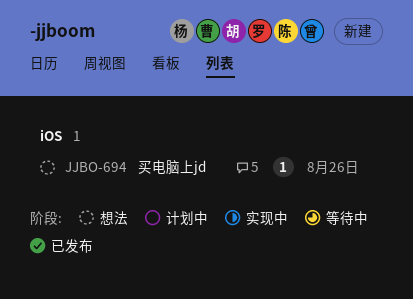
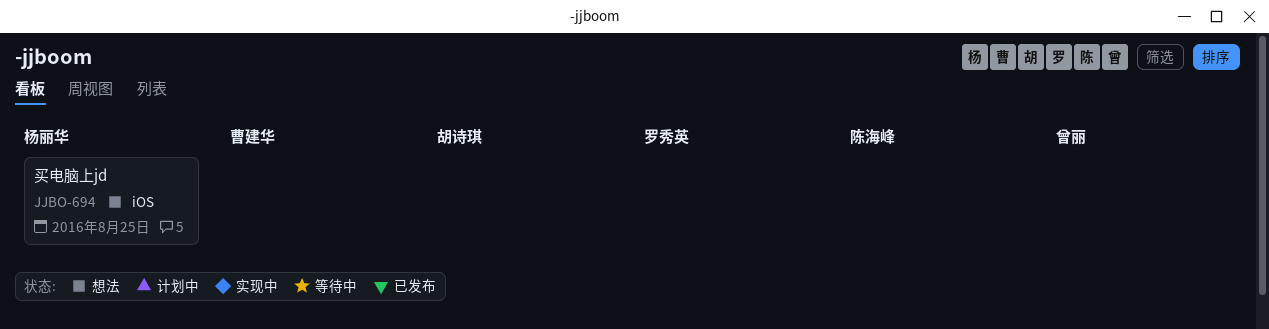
JJBO-694, due: Aug 26 -> Aug 25

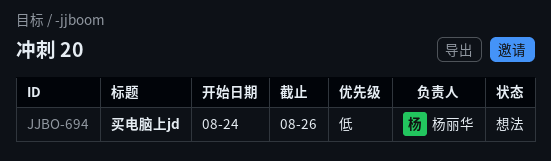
JJBO-694, due: Aug 25 -> Aug 26

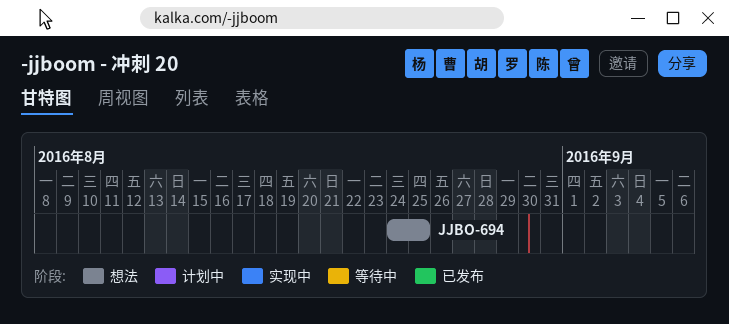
JJBO-694, due: Aug 26 -> Aug 25

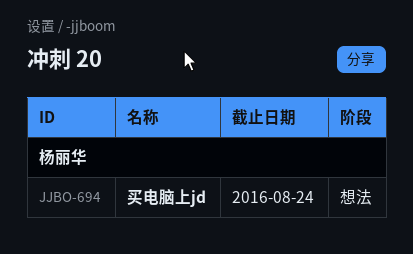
JJBO-694, due: Aug 25 -> Aug 24

